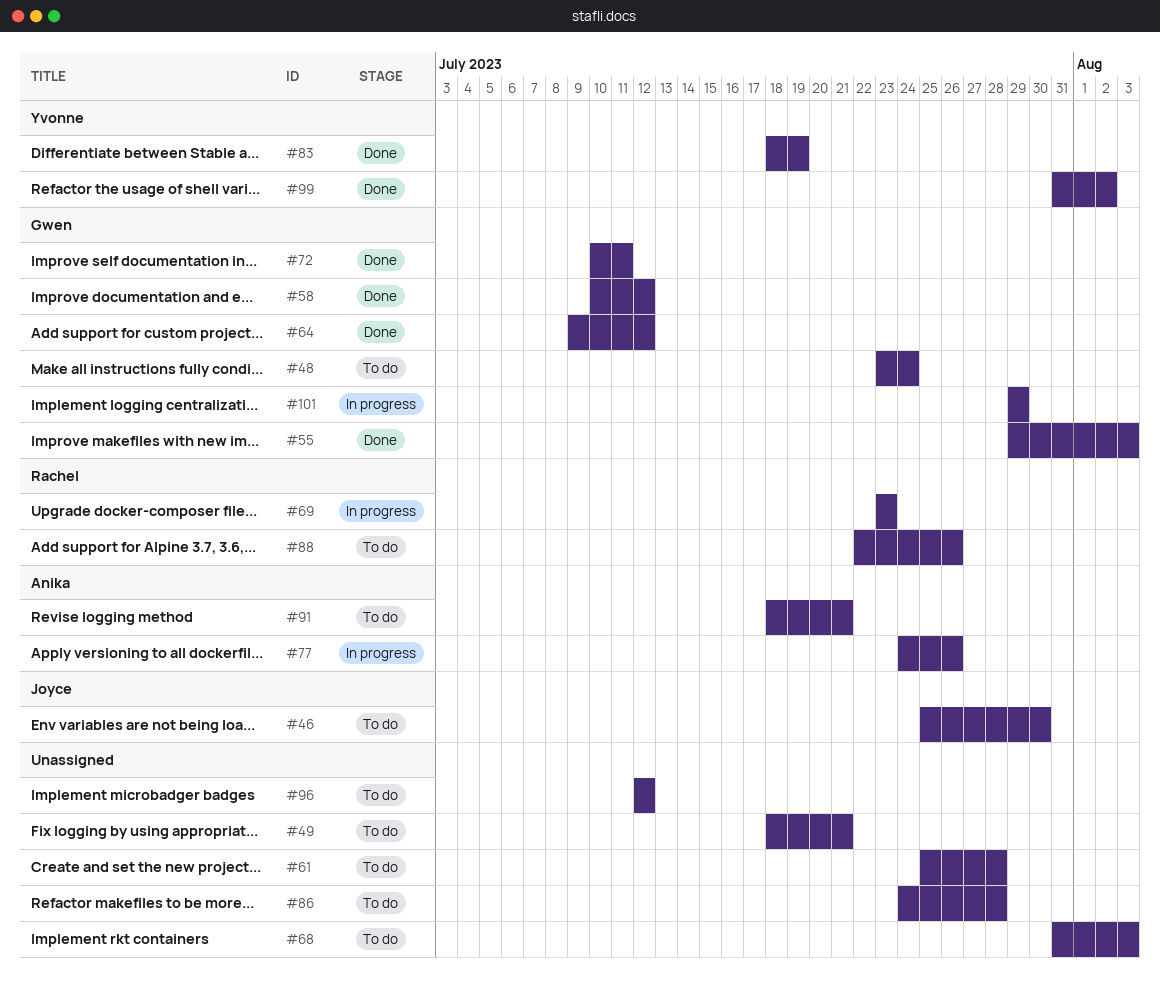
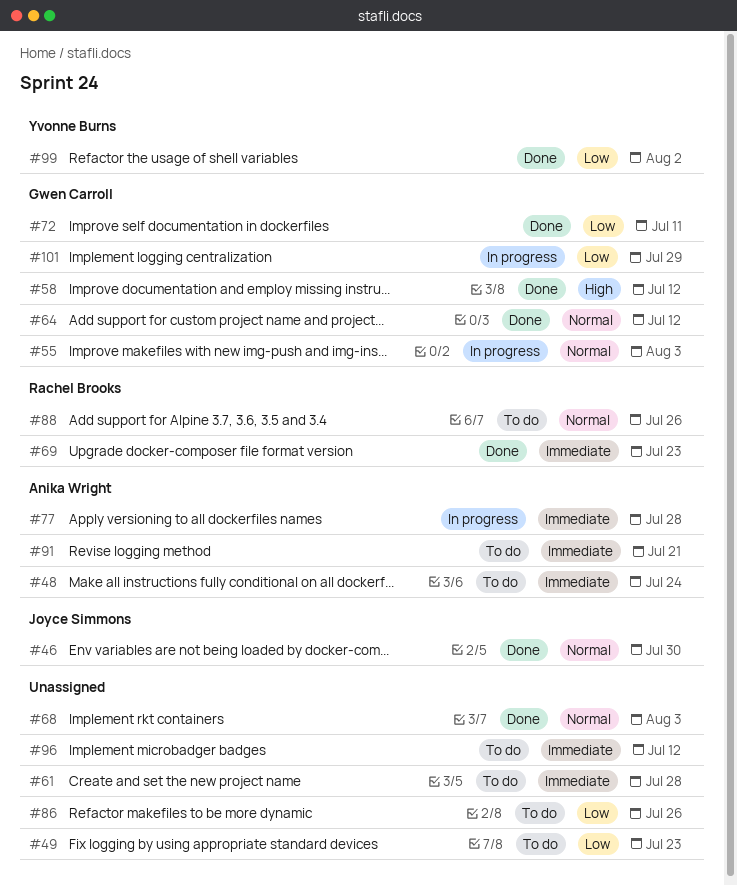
#46, status: To do -> Done
#48, owner: Gwen Carroll -> Anika Wright
#49, due: Jul 21 -> Jul 23
#55, status: Done -> In progress
#68, status: To do -> Done
#69, status: In progress -> Done
#77, due: Jul 26 -> Jul 28
#83: present -> none
#86, due: Jul 28 -> Jul 26

